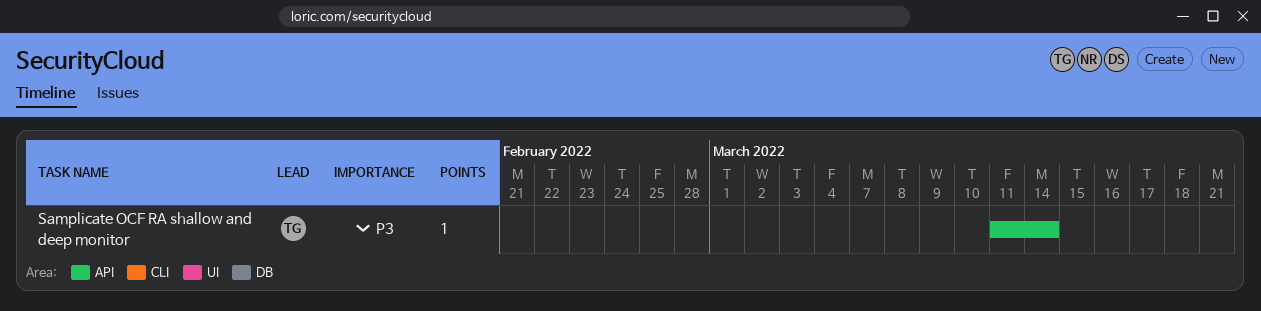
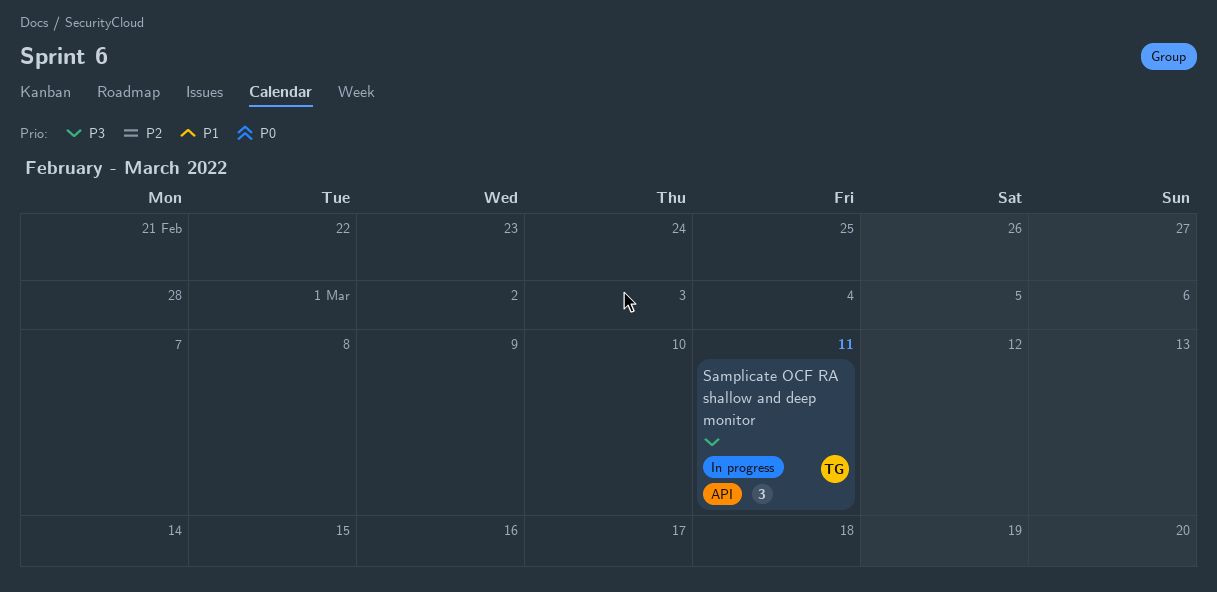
Samplicate OCF RA shallow and deep monitor, estimate: 1 -> 3
Samplicate OCF RA shallow and deep monitor, due: Mar 14 -> Mar 11

